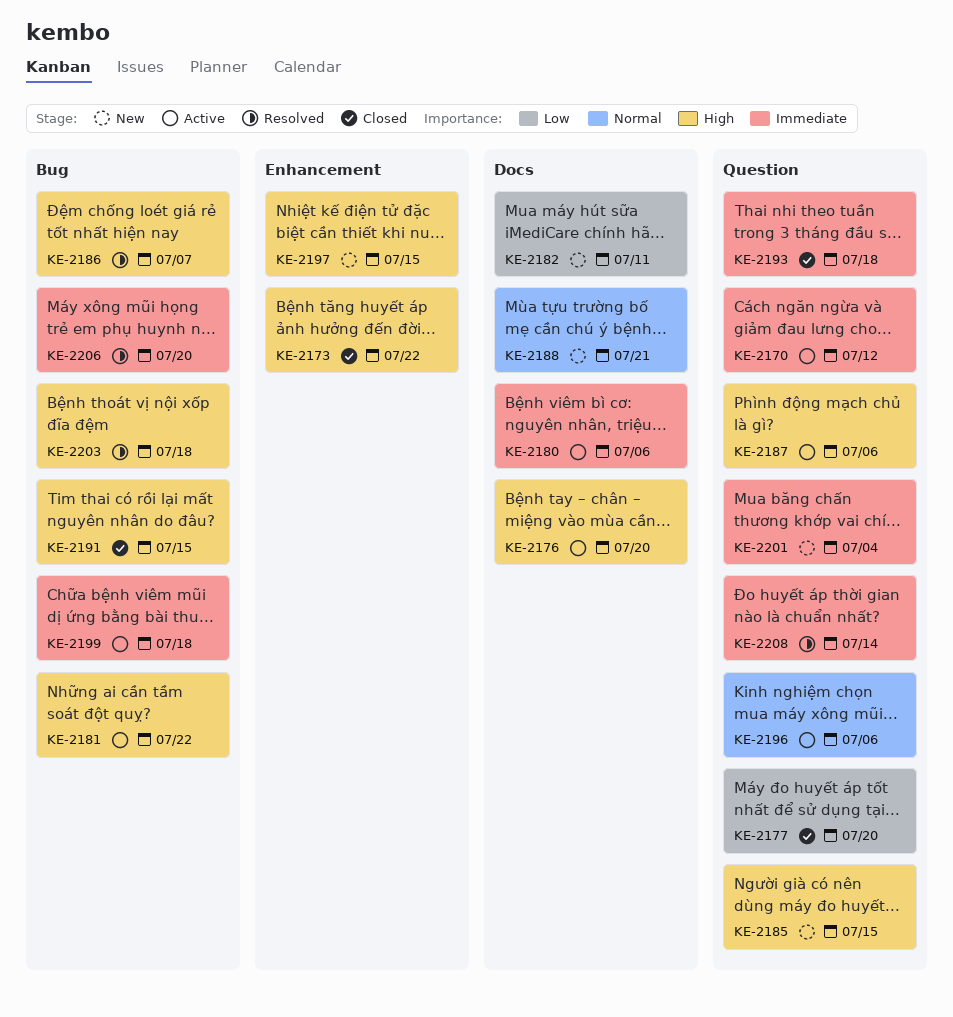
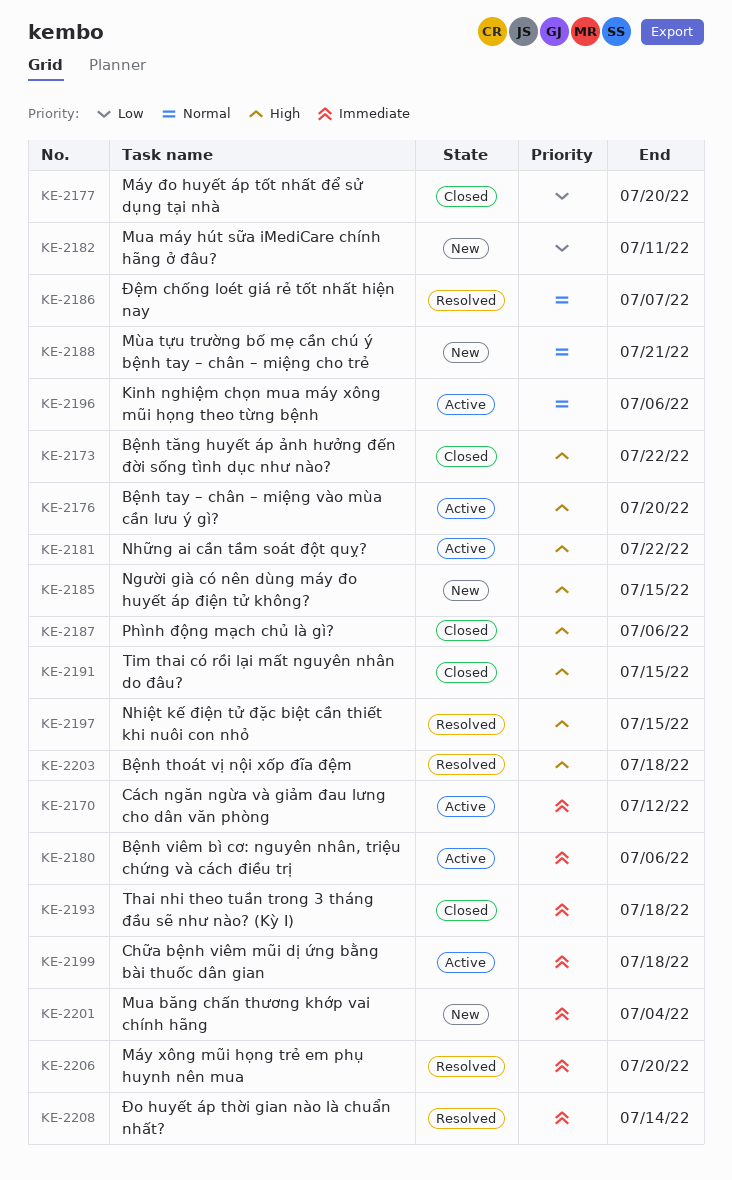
KE-2186, priority: High -> Normal
KE-2187, status: Active -> Closed
KE-2197, status: New -> Resolved

